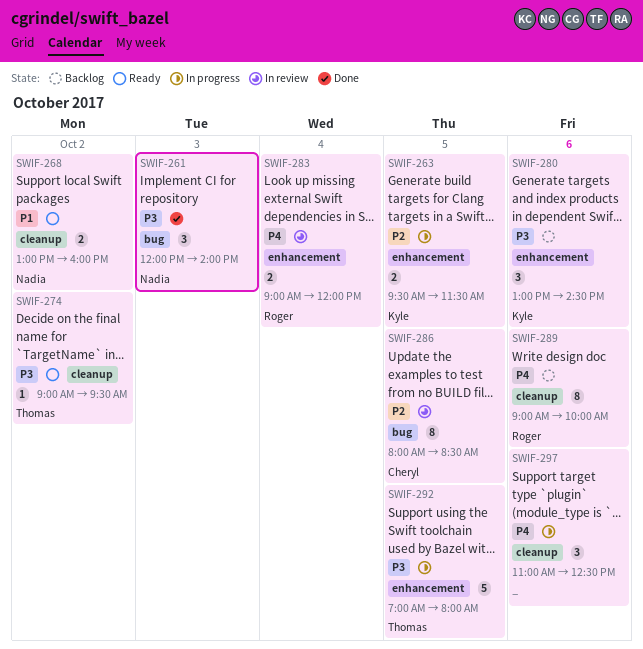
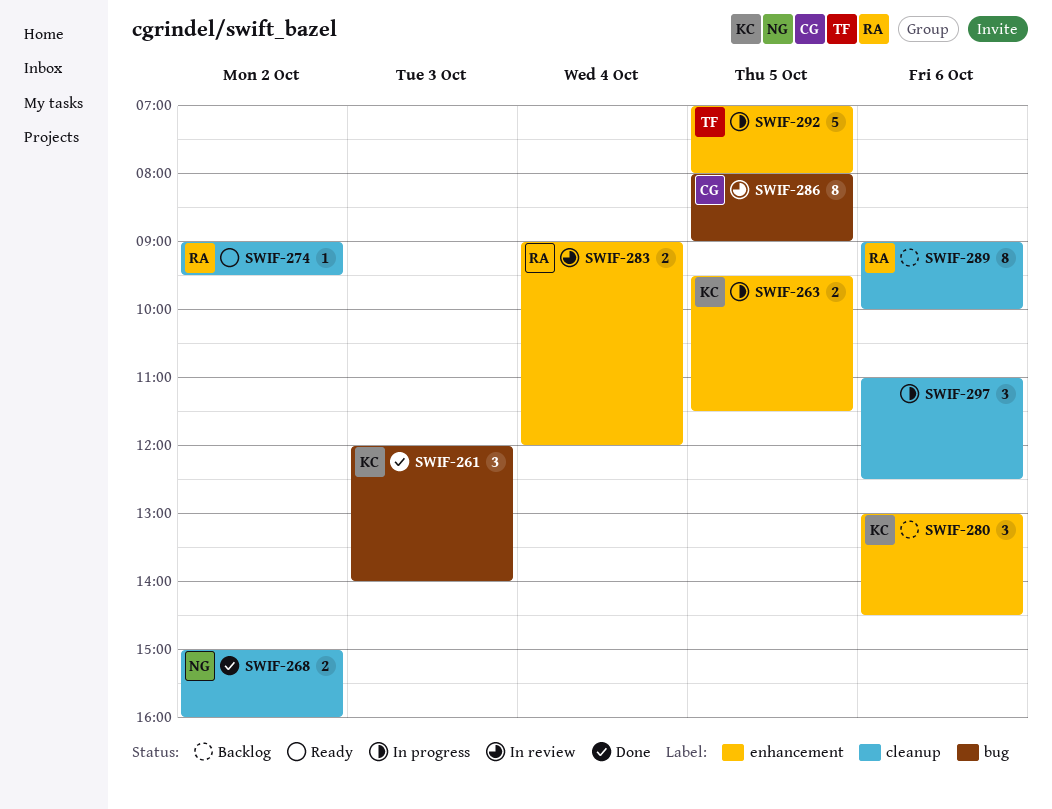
SWIF-261, owner: Nadia -> Kyle
SWIF-268, status: Ready -> Done
SWIF-268, begins: 13:00 -> 15:00
SWIF-274, owner: Thomas -> Roger
SWIF-286, ends: 08:30 -> 09:00

